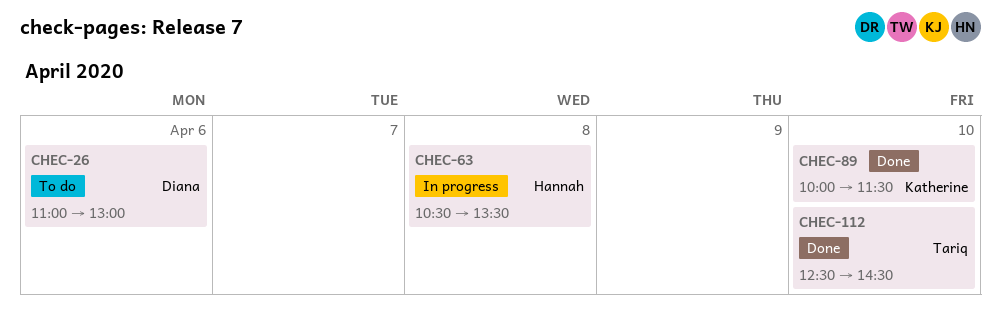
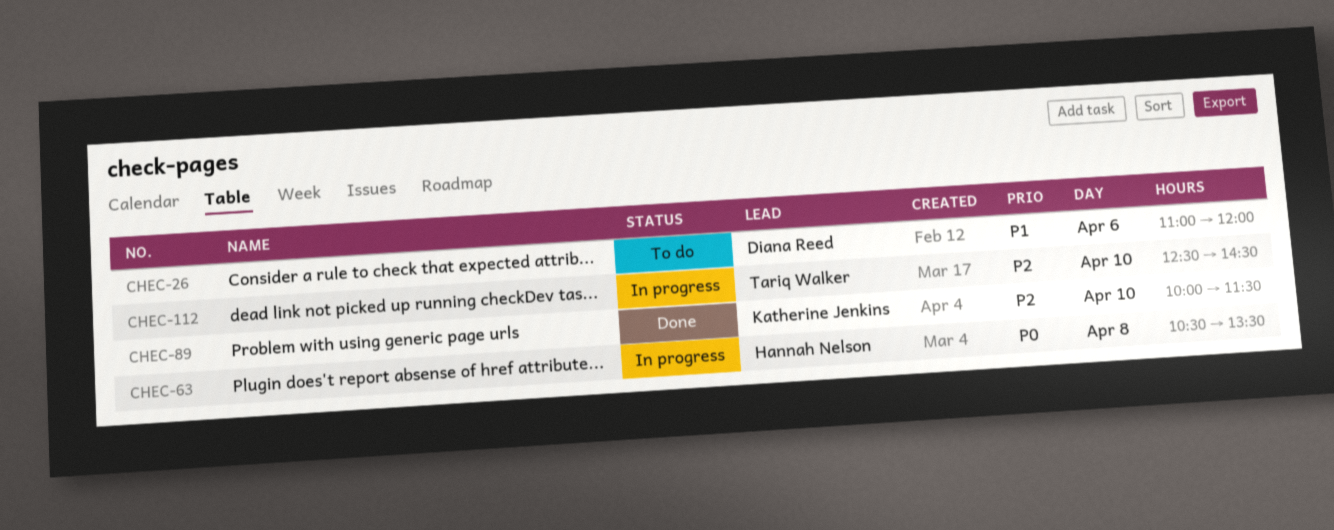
CHEC-26, ends: 13:00 -> 12:00
CHEC-112, status: Done -> In progress

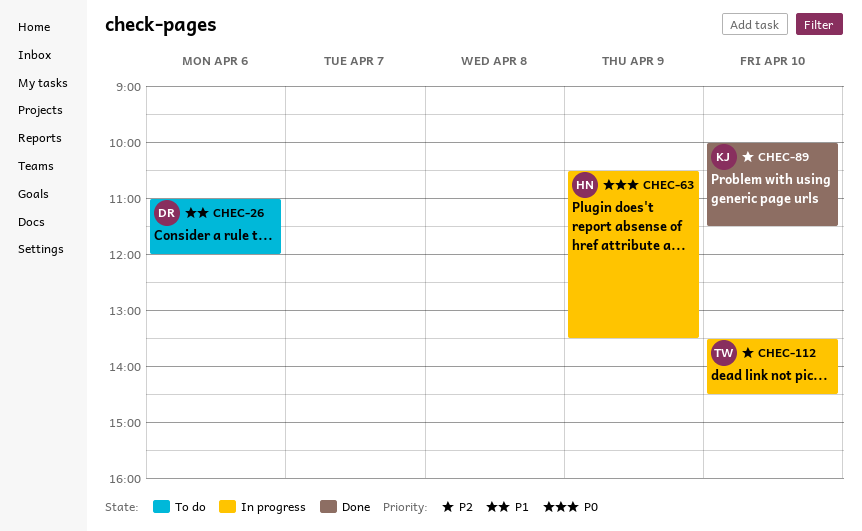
CHEC-63, day: Apr 8 -> Apr 9
CHEC-112, begins: 12:30 -> 13:30

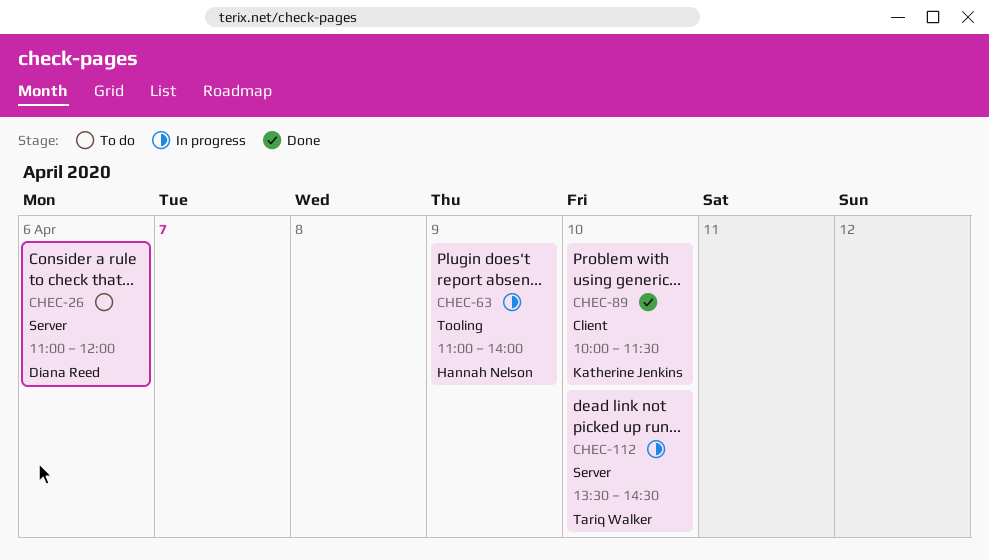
CHEC-63, begins: 10:30 -> 11:00
CHEC-63, ends: 13:30 -> 14:00

